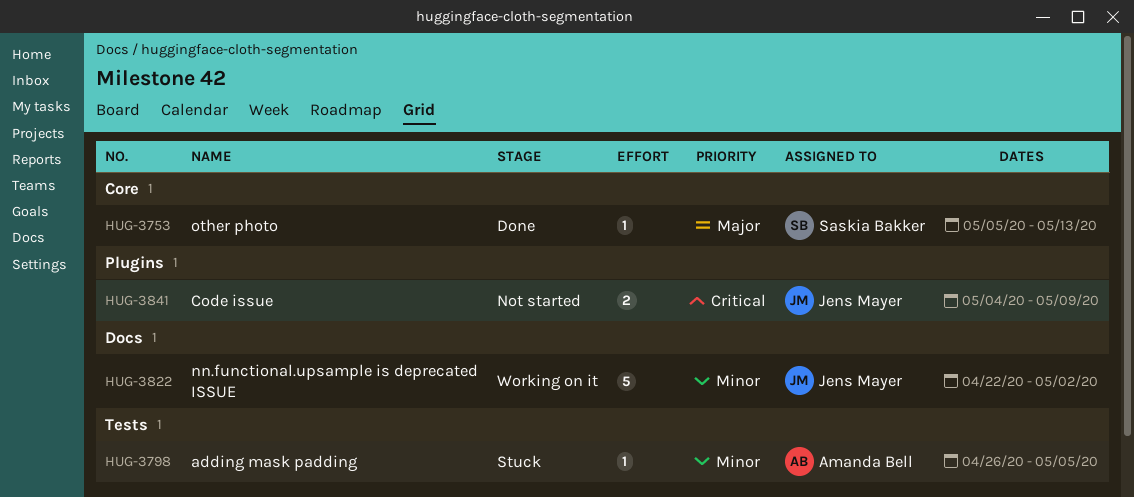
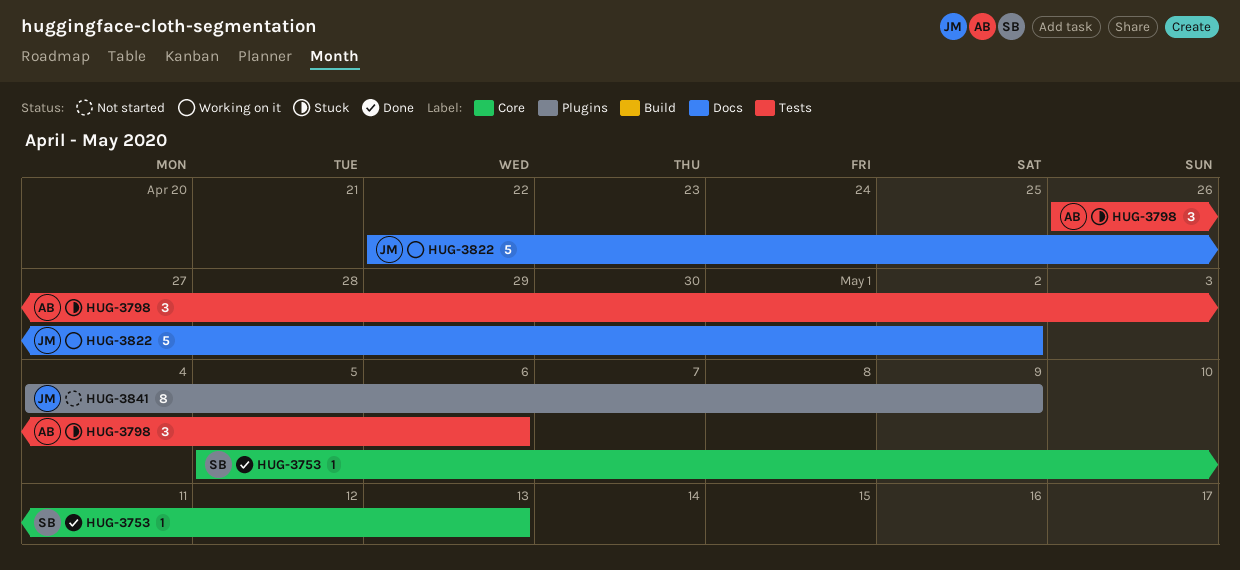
HUG-3798, estimate: 1 -> 3
HUG-3798, due: May 5 -> May 6
HUG-3841, estimate: 2 -> 8

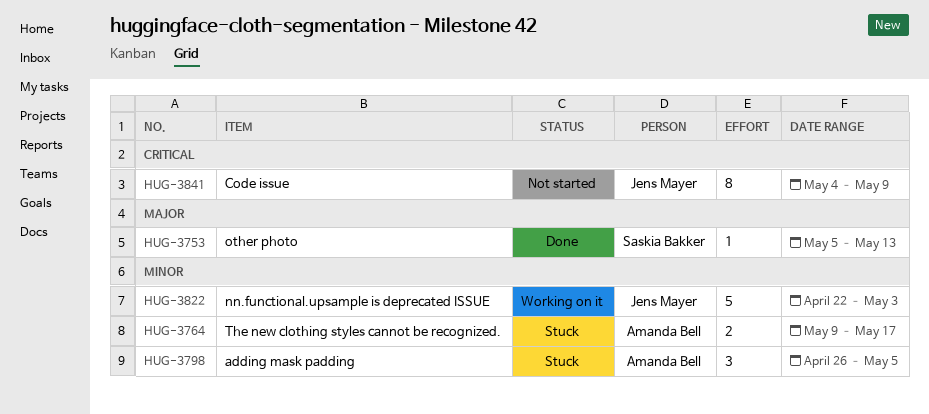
HUG-3764: none -> present
HUG-3798, due: May 6 -> May 5
HUG-3822, due: May 2 -> May 3

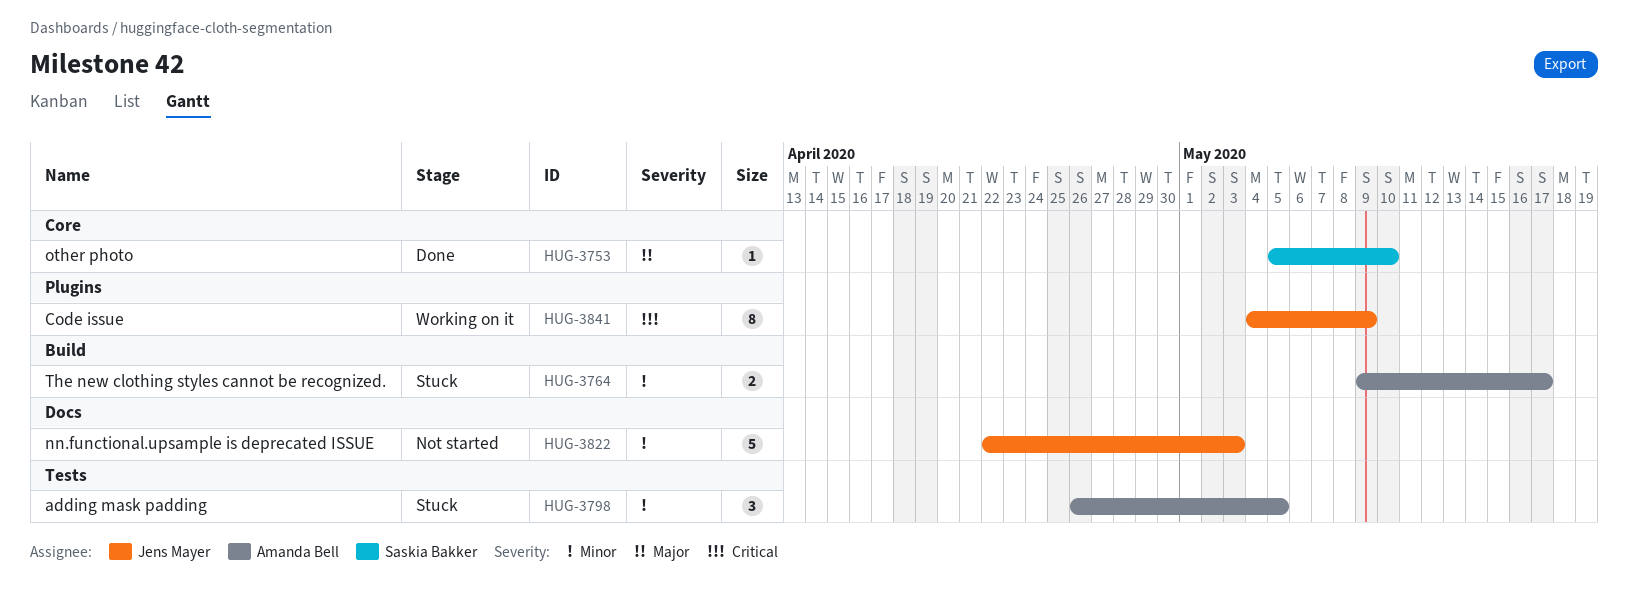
HUG-3753, due: May 13 -> May 10
HUG-3822, status: Working on it -> Not started
HUG-3841, status: Not started -> Working on it

